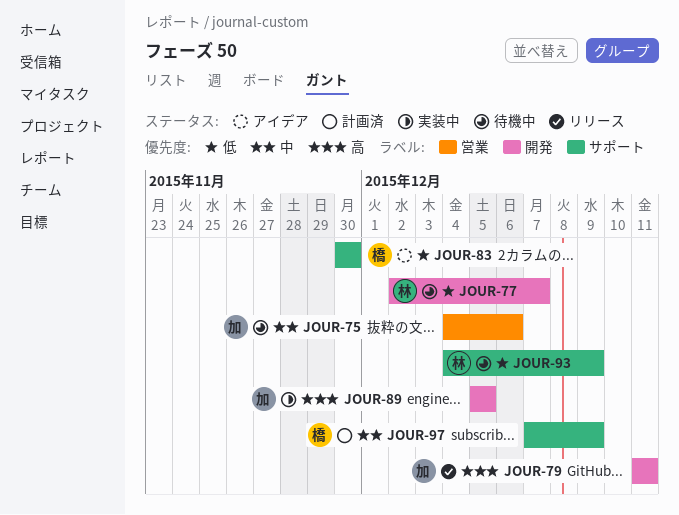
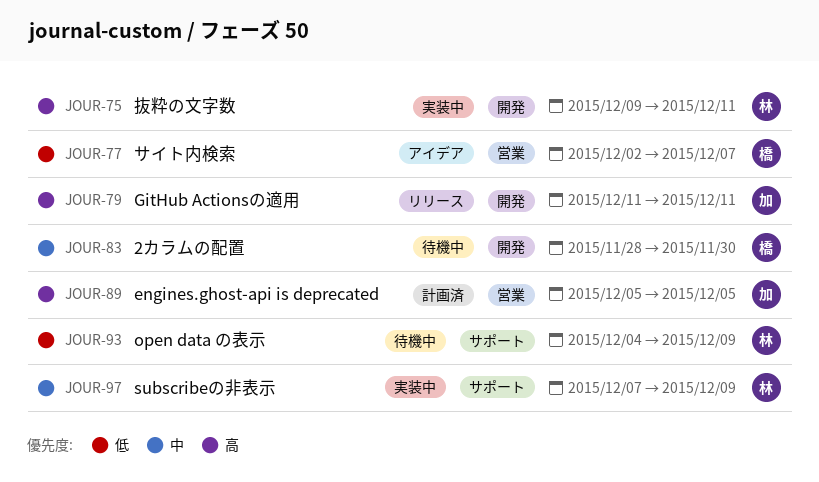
JOUR-75, status: 待機中 -> 実装中
JOUR-75, owner: 加 -> 林
JOUR-75, priority: 中 -> 高
JOUR-75, label: 営業 -> 開発
JOUR-75, start: Dec 4 -> Dec 9
JOUR-75, due: Dec 6 -> Dec 11
JOUR-77, status: 待機中 -> アイデア
JOUR-77, owner: 林 -> 橋
JOUR-77, label: 開発 -> 営業
JOUR-83, status: アイデア -> 待機中
JOUR-83, priority: 低 -> 中
JOUR-83, label: サポート -> 開発
JOUR-83, start: Nov 30 -> Nov 28
JOUR-89, status: 実装中 -> 計画済
JOUR-89, label: 開発 -> 営業
JOUR-97, status: 計画済 -> 実装中
JOUR-97, owner: 橋 -> 林

